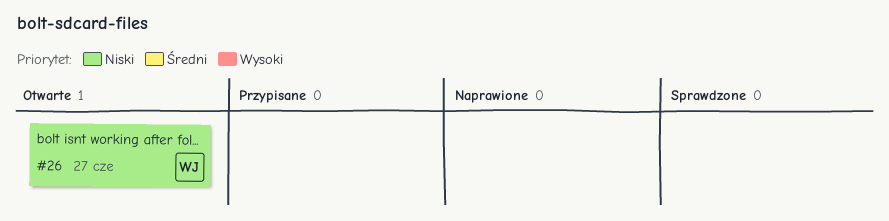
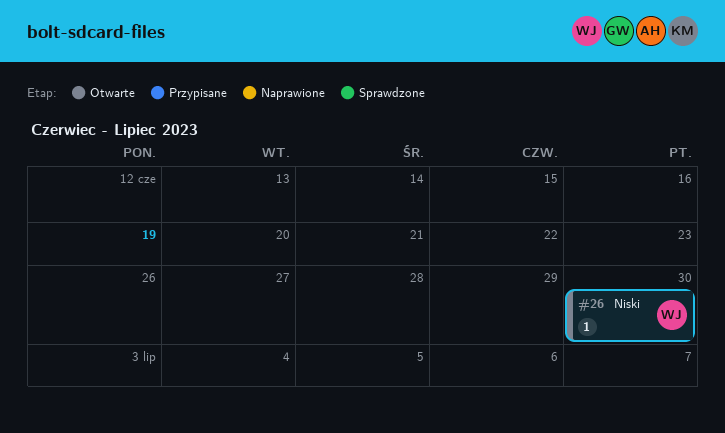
#26, due: Jun 27 -> Jun 30

